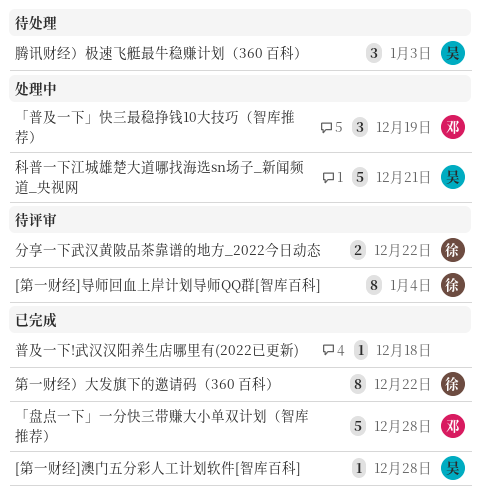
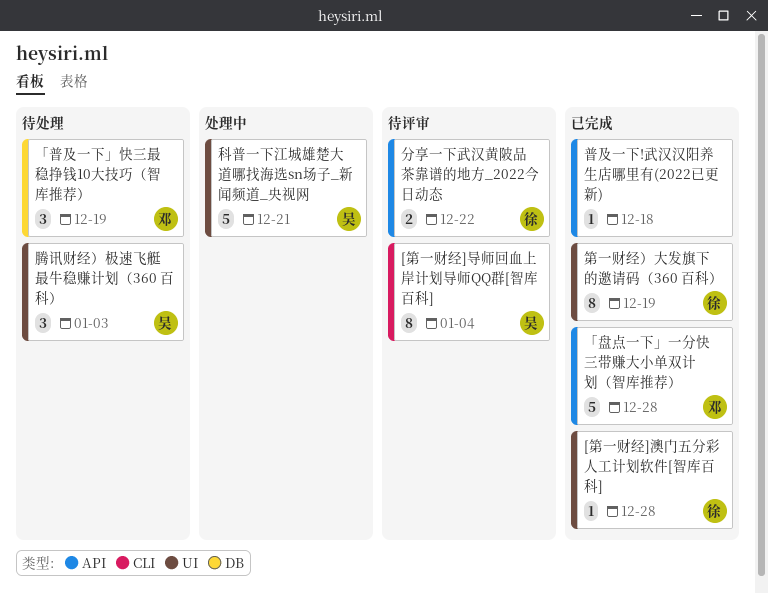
[第一财经]导师回血上岸计划导师QQ群[智库百科], owner: 徐 -> 吴
[第一财经]澳门五分彩人工计划软件[智库百科], owner: 吴 -> 徐
「普及一下」快三最稳挣钱10大技巧（智库推荐）, status: 处理中 -> 待处理
第一财经）大发旗下的邀请码（360 百科）, due: Dec 22 -> Dec 19

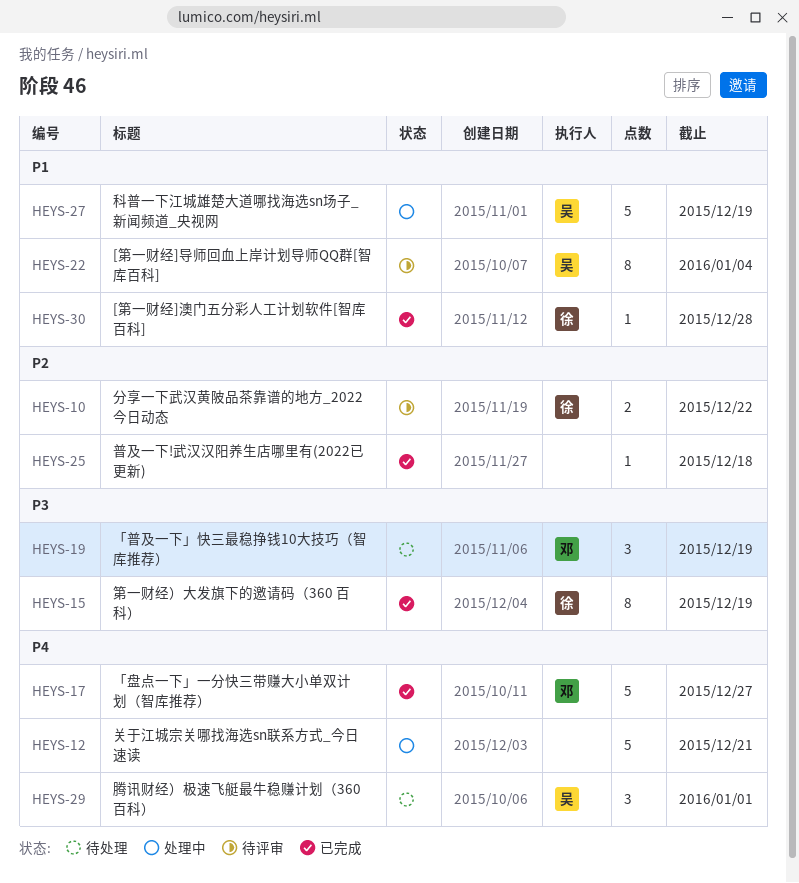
「盘点一下」一分快三带赚大小单双计划（智库推荐）, due: Dec 28 -> Dec 27
关于江城宗关哪找海选sn联系方式_今日速读: none -> present
科普一下江城雄楚大道哪找海选sn场子_新闻频道_央视网, due: Dec 21 -> Dec 19
腾讯财经）极速飞艇最牛稳赚计划（360 百科）, due: Jan 3 -> Jan 1

